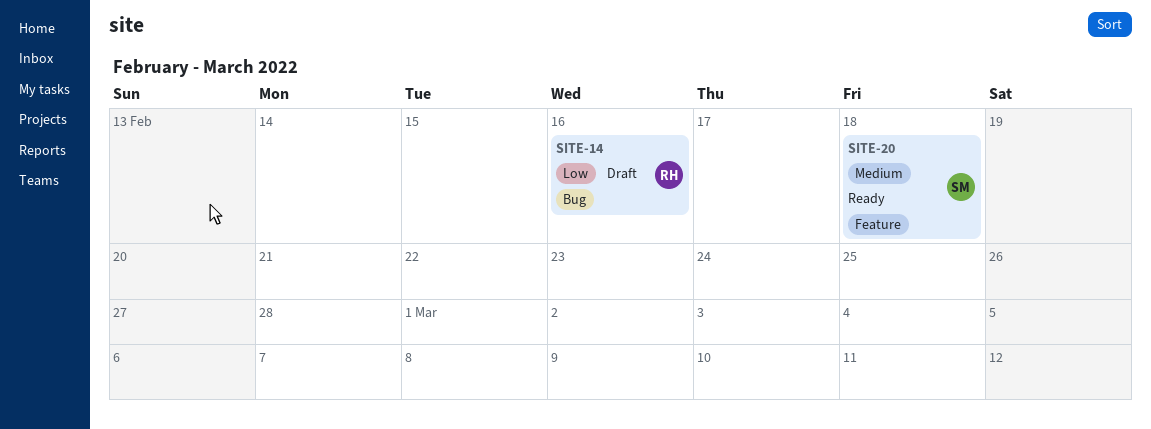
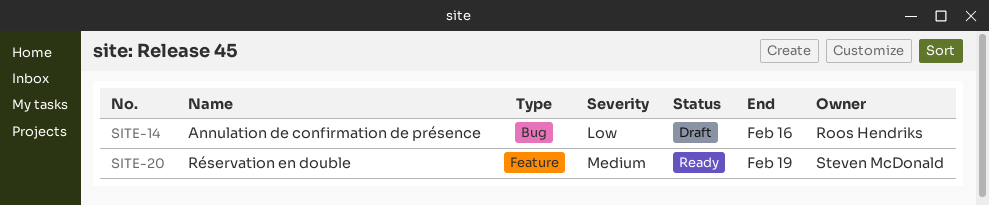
SITE-20, due: Feb 18 -> Feb 19

